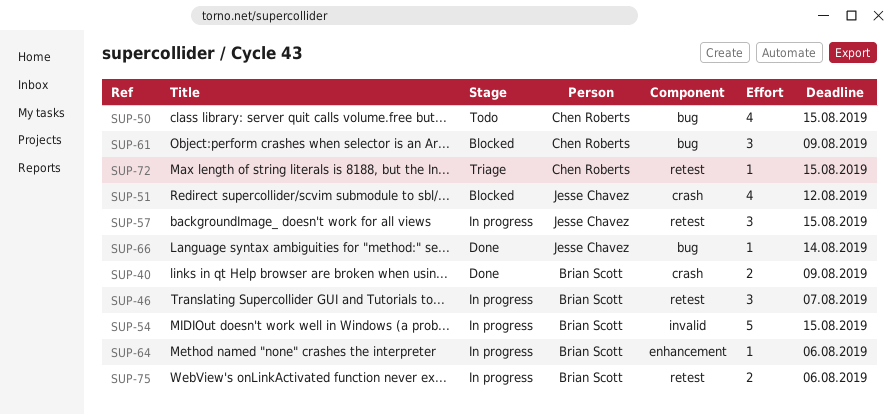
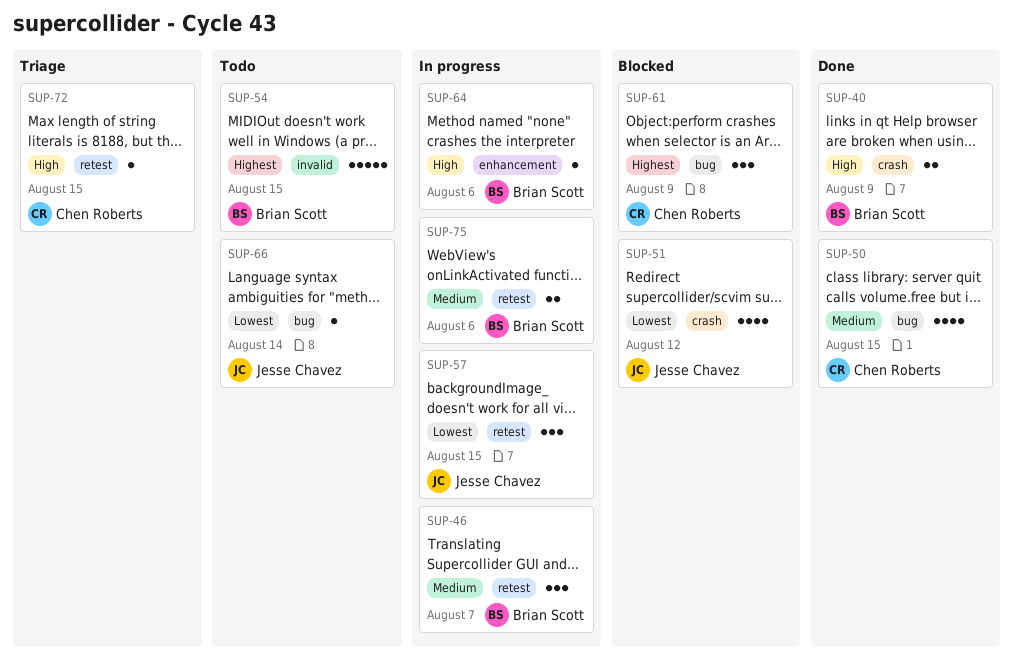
SUP-50, status: Todo -> Done
SUP-54, status: In progress -> Todo
SUP-66, status: Done -> Todo

